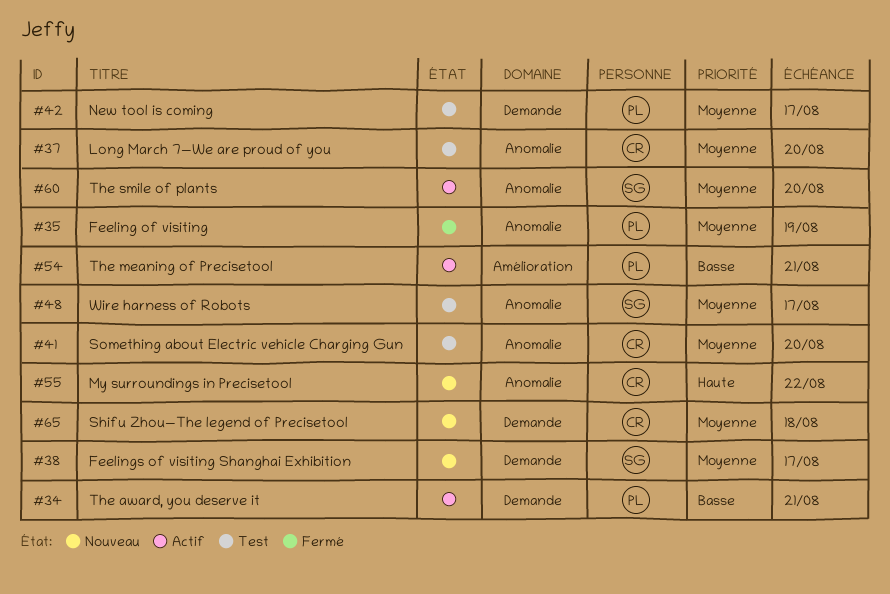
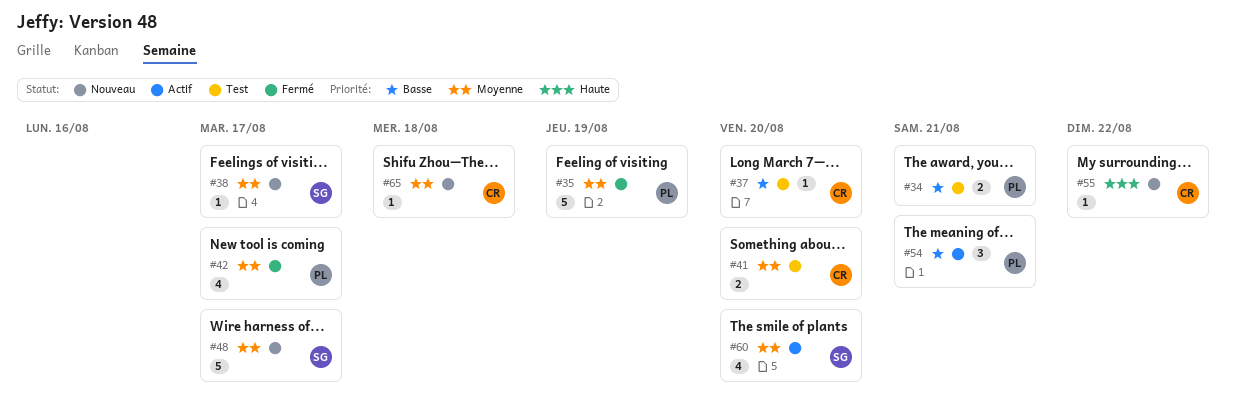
#34, status: Actif -> Test
#37, priority: Moyenne -> Basse
#42, status: Test -> Fermé
#48, status: Test -> Nouveau

